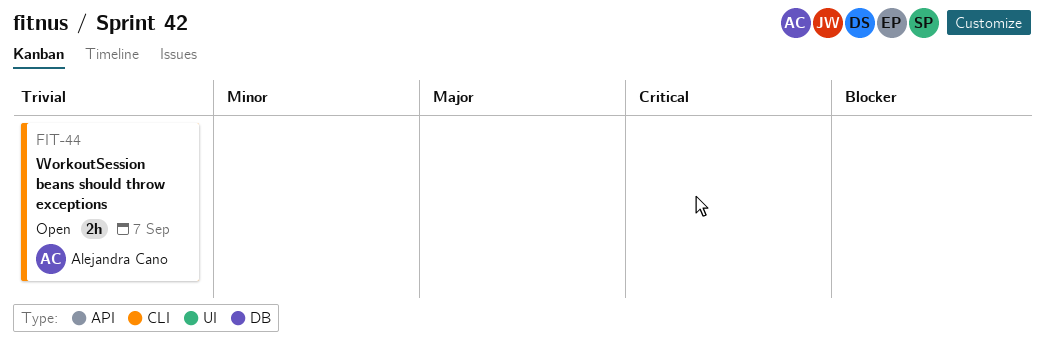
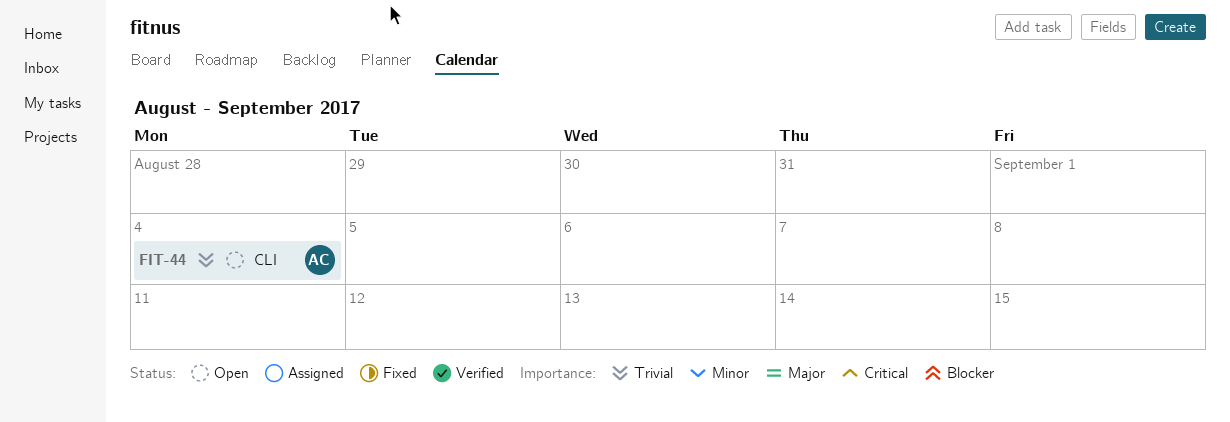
FIT-44, due: Sep 7 -> Sep 4

